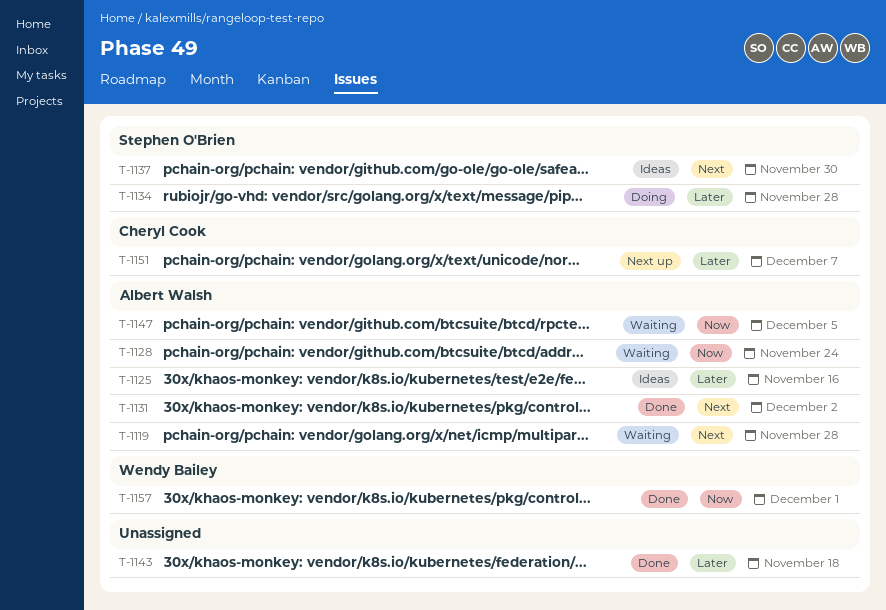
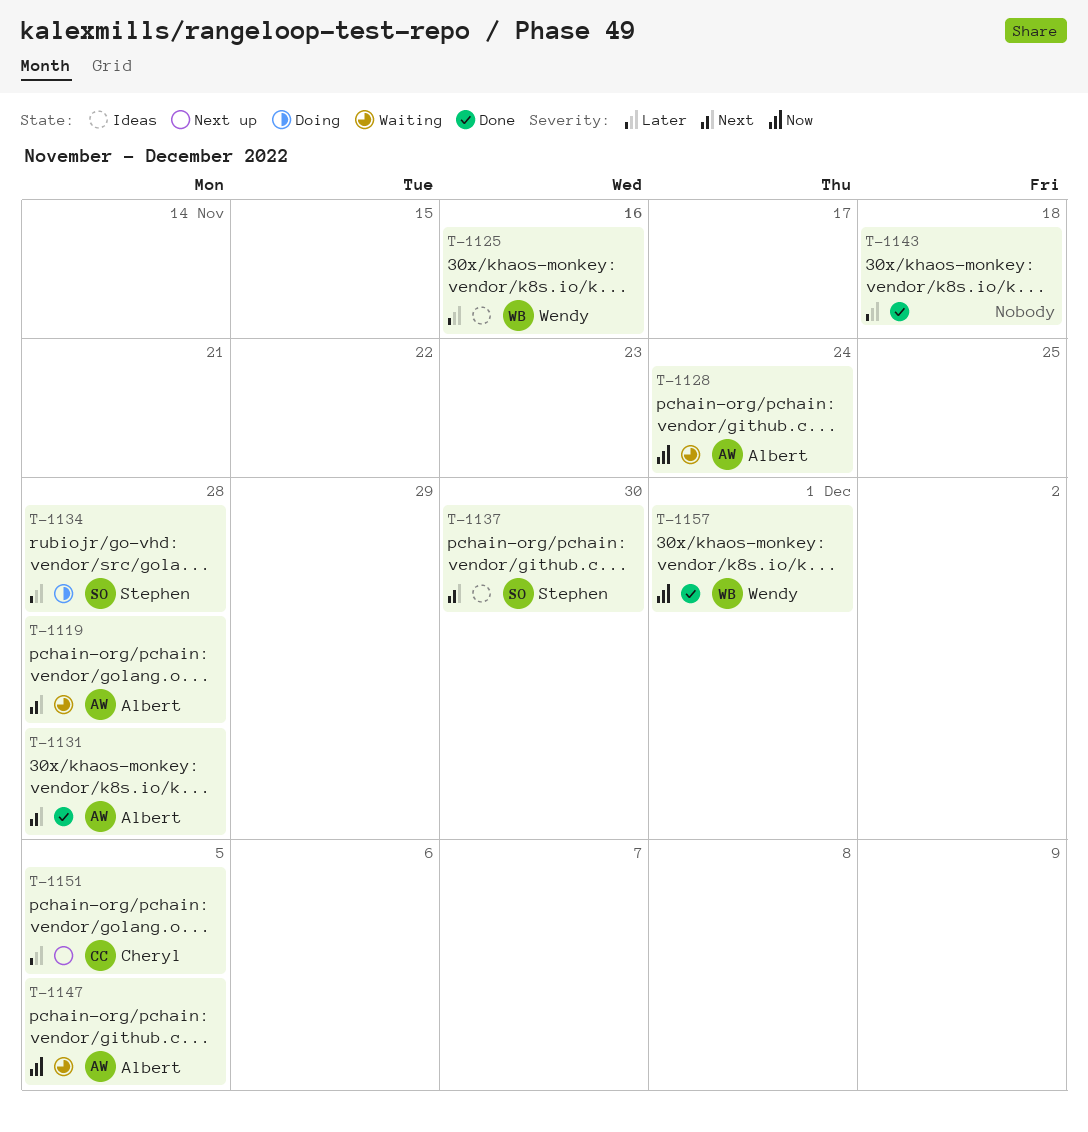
T-1125, owner: Albert Walsh -> Wendy Bailey
T-1131, due: Dec 2 -> Nov 28
T-1151, due: Dec 7 -> Dec 5

